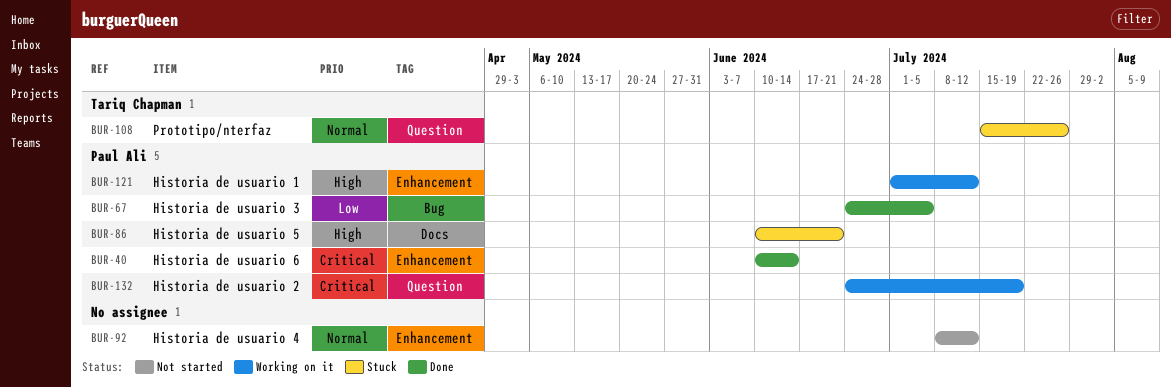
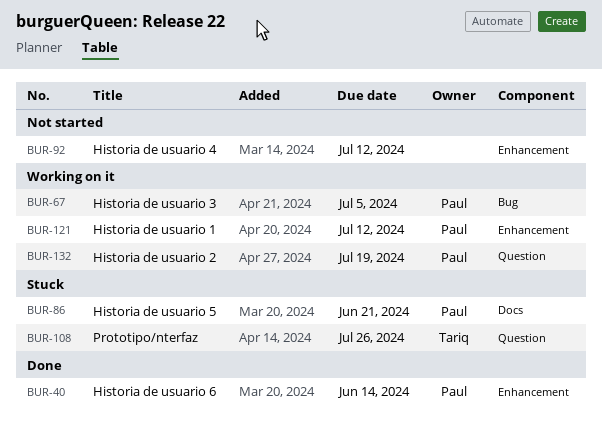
BUR-67, status: Done -> Working on it

